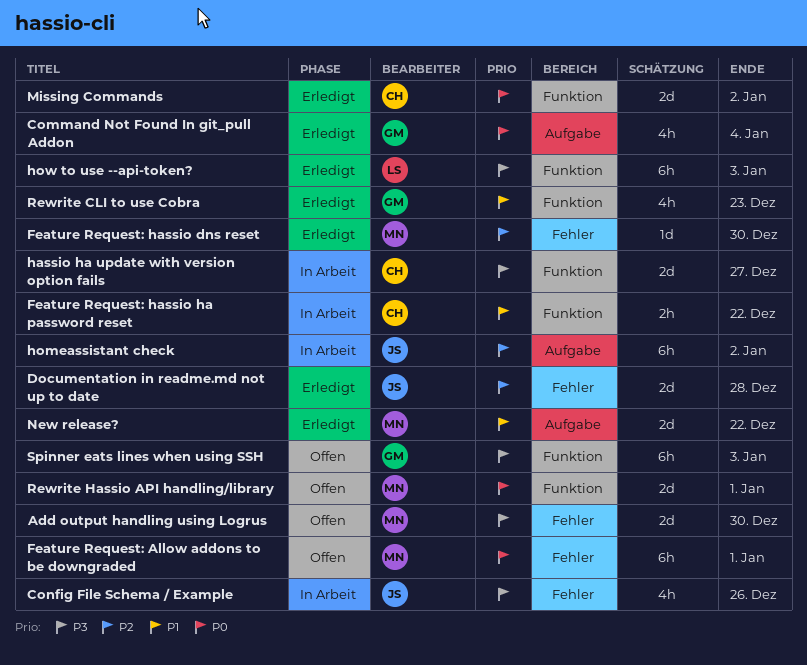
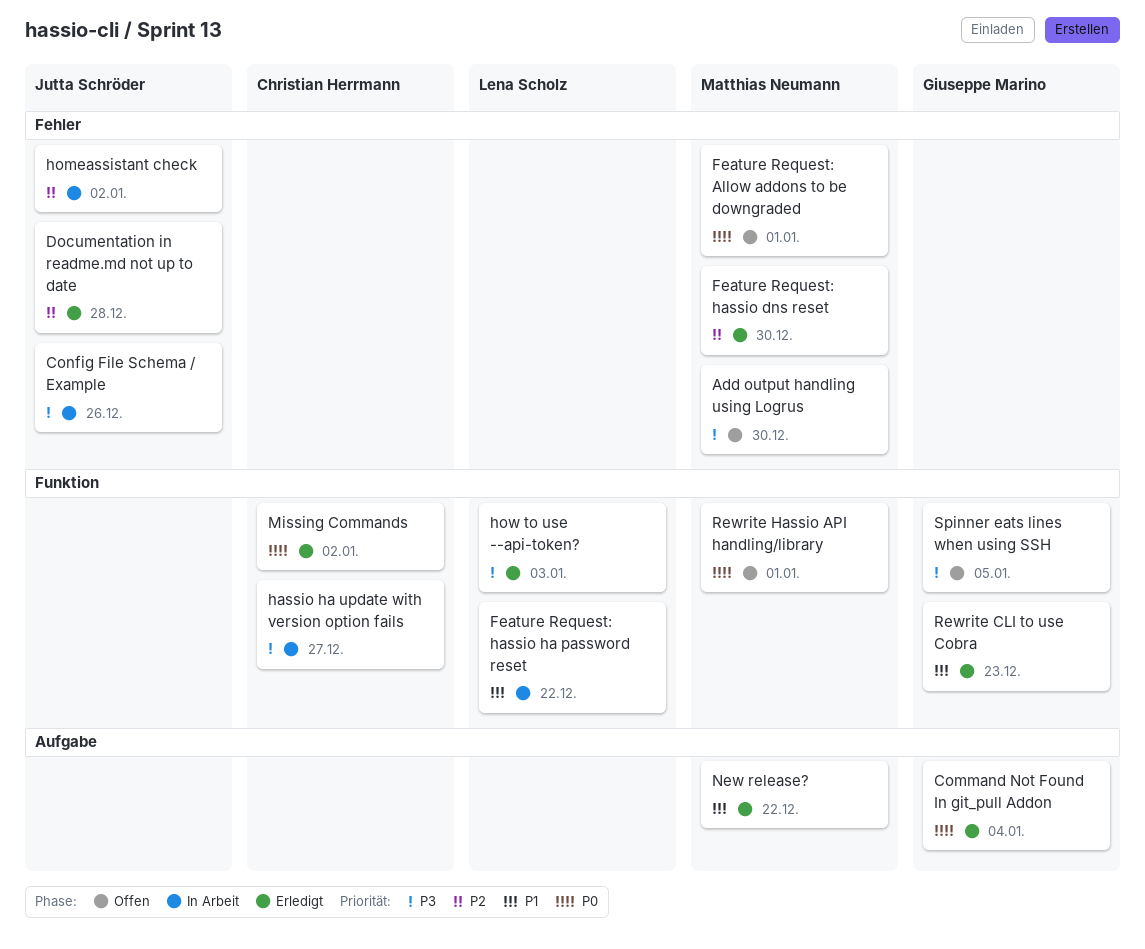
Feature Request: hassio ha password reset, owner: Christian Herrmann -> Lena Scholz
homeassistant check, label: Aufgabe -> Fehler
Spinner eats lines when using SSH, due: Jan 3 -> Jan 5

